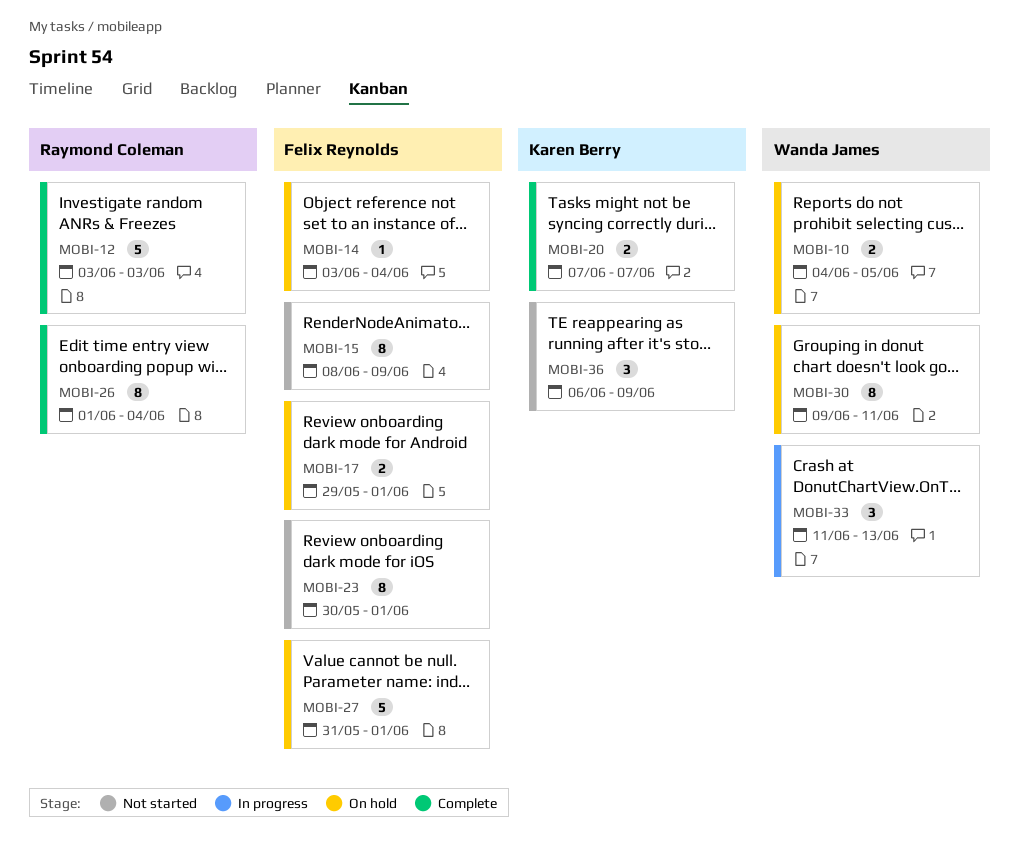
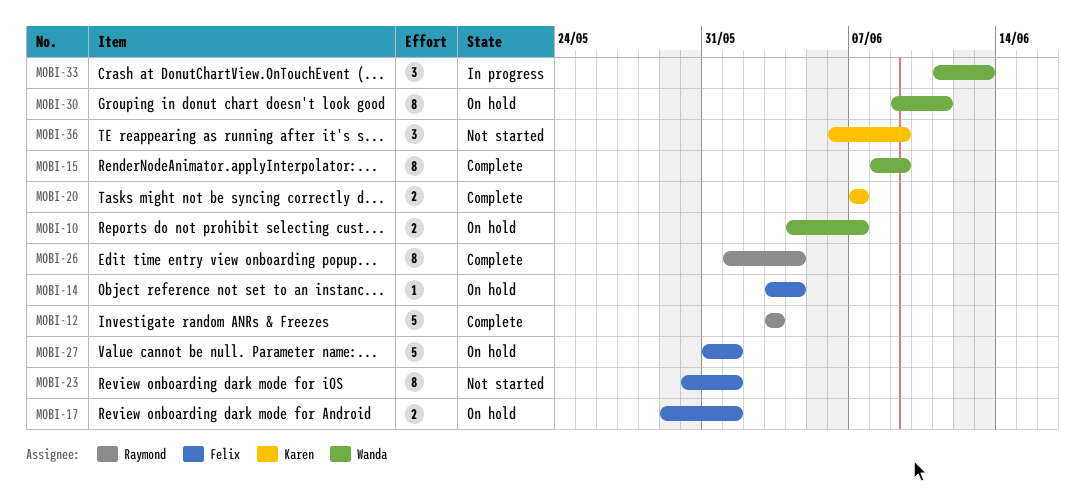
MOBI-10, due: Jun 5 -> Jun 7
MOBI-15, status: Not started -> Complete
MOBI-15, owner: Felix Reynolds -> Wanda James

